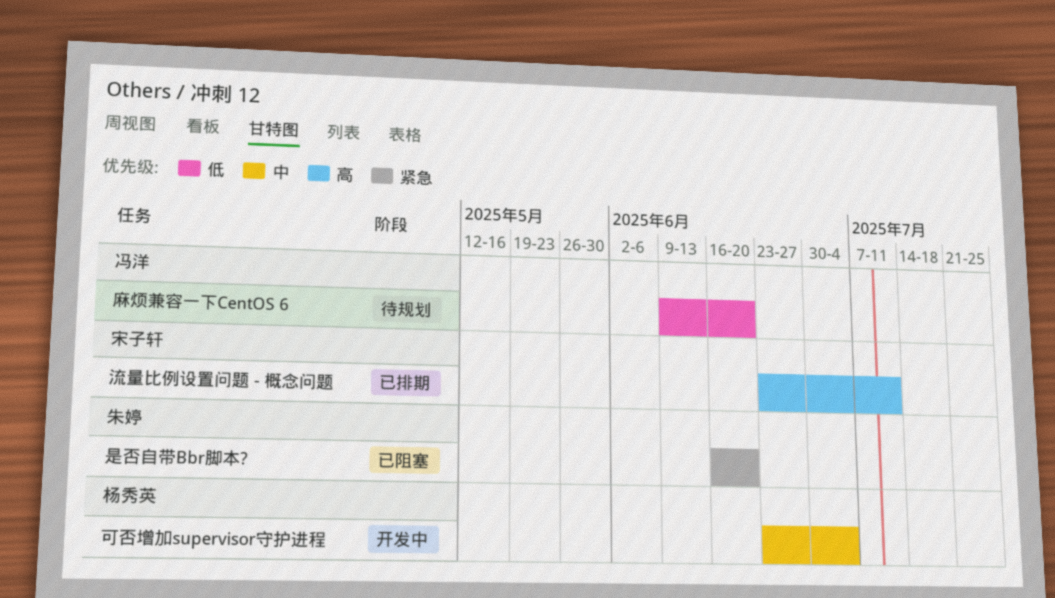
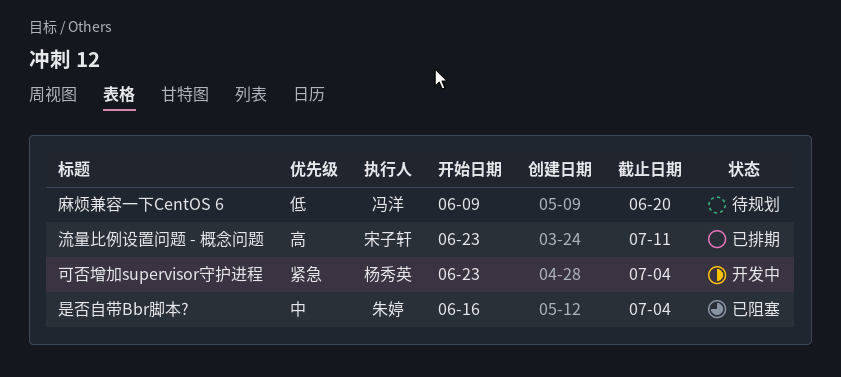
可否增加supervisor守护进程, priority: 中 -> 紧急
是否自带Bbr脚本?, priority: 紧急 -> 中
是否自带Bbr脚本?, due: Jun 20 -> Jul 4

